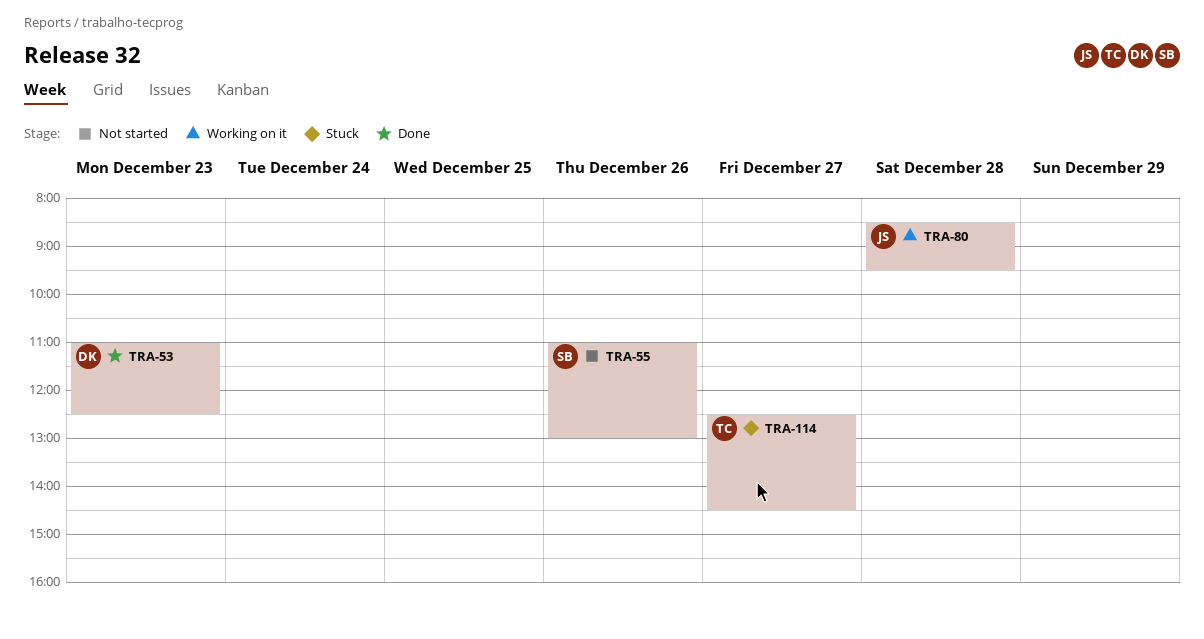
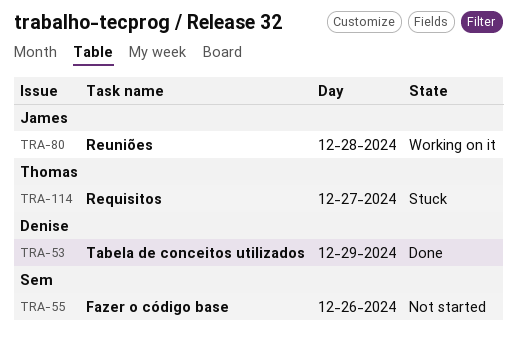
TRA-53, day: Dec 23 -> Dec 29

